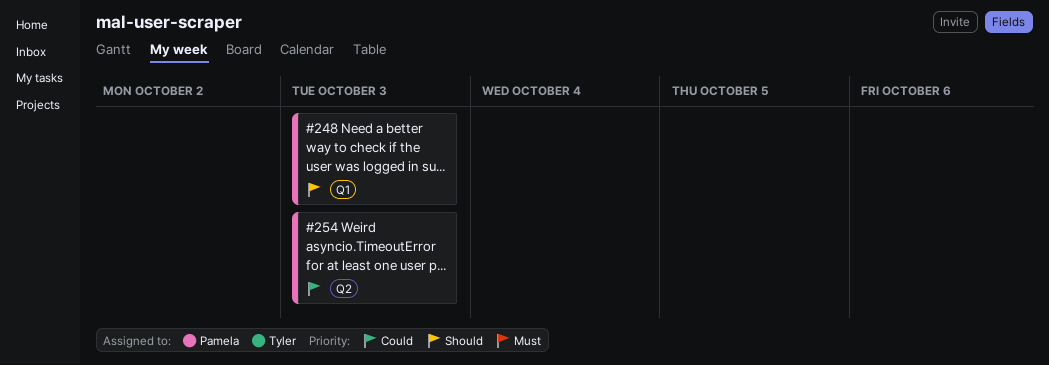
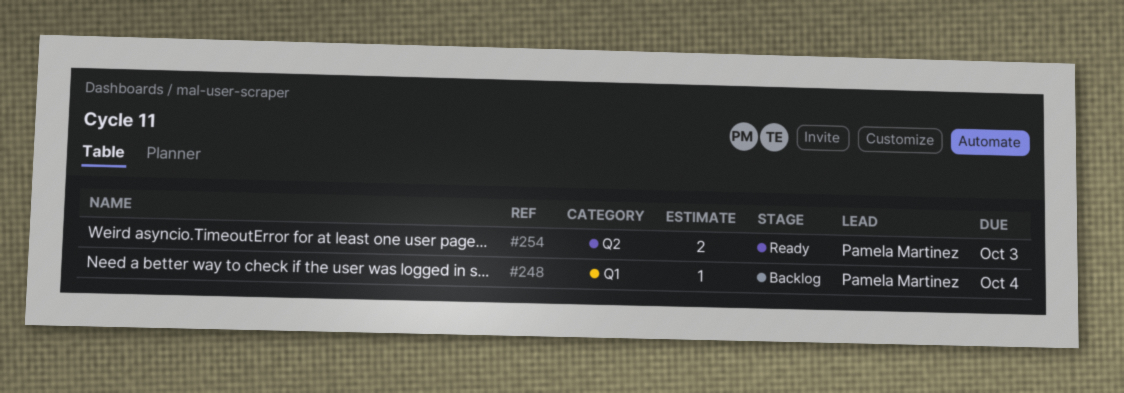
#248, due: Oct 3 -> Oct 4

